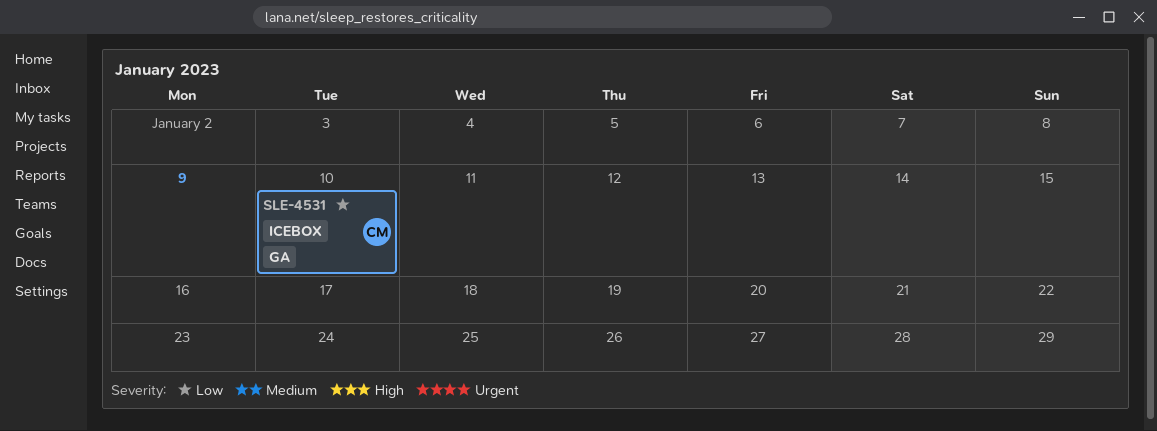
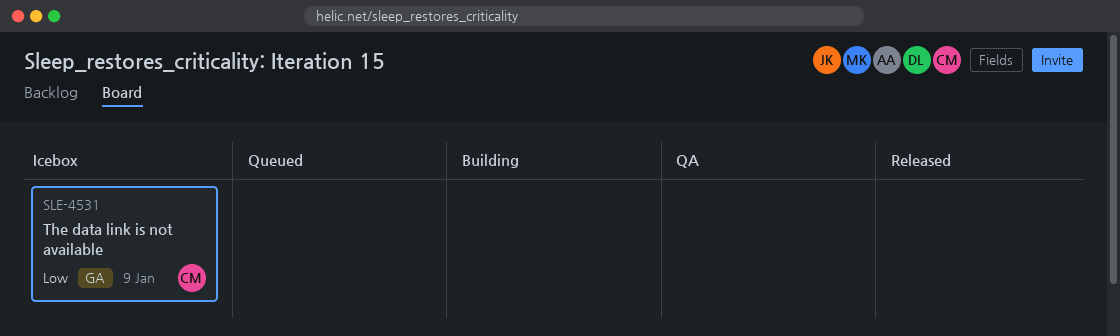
SLE-4531, due: Jan 10 -> Jan 9

